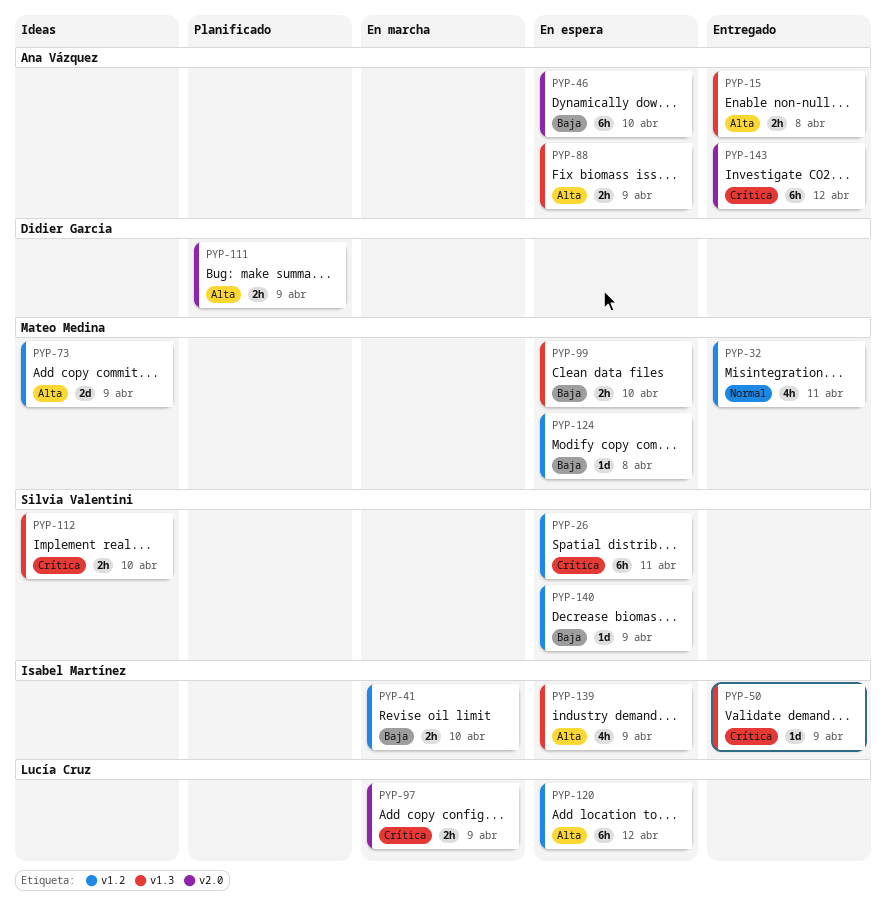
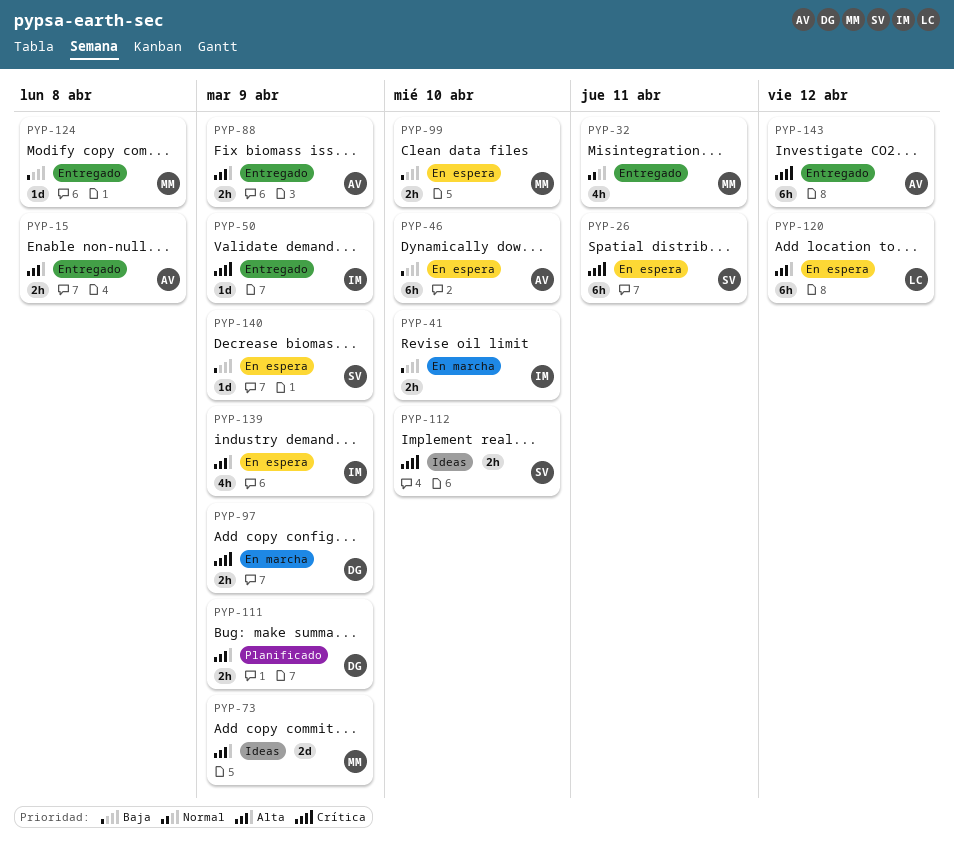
PYP-88, status: En espera -> Entregado
PYP-97, owner: Lucía Cruz -> Didier Garcia
PYP-124, status: En espera -> Entregado

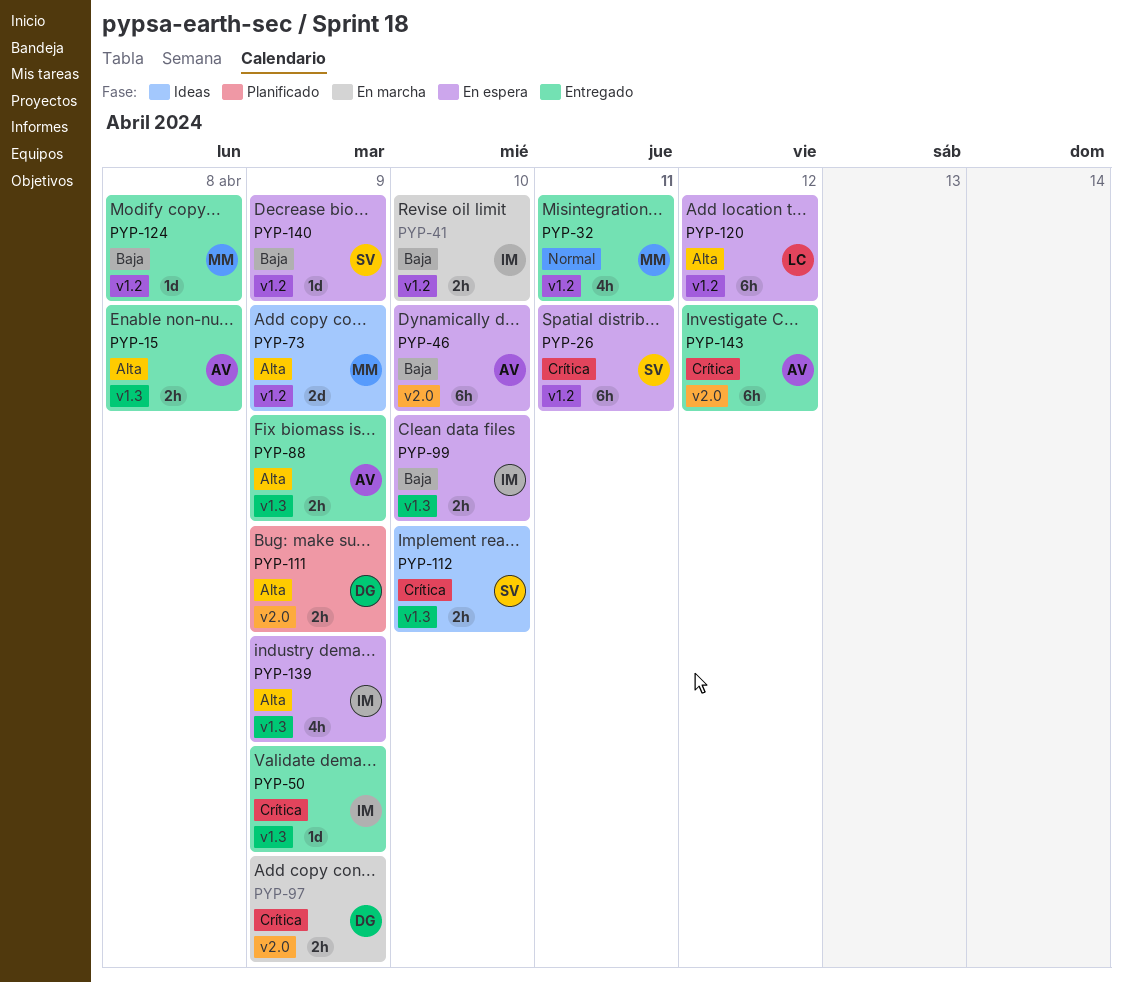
PYP-99, owner: MM -> IM

